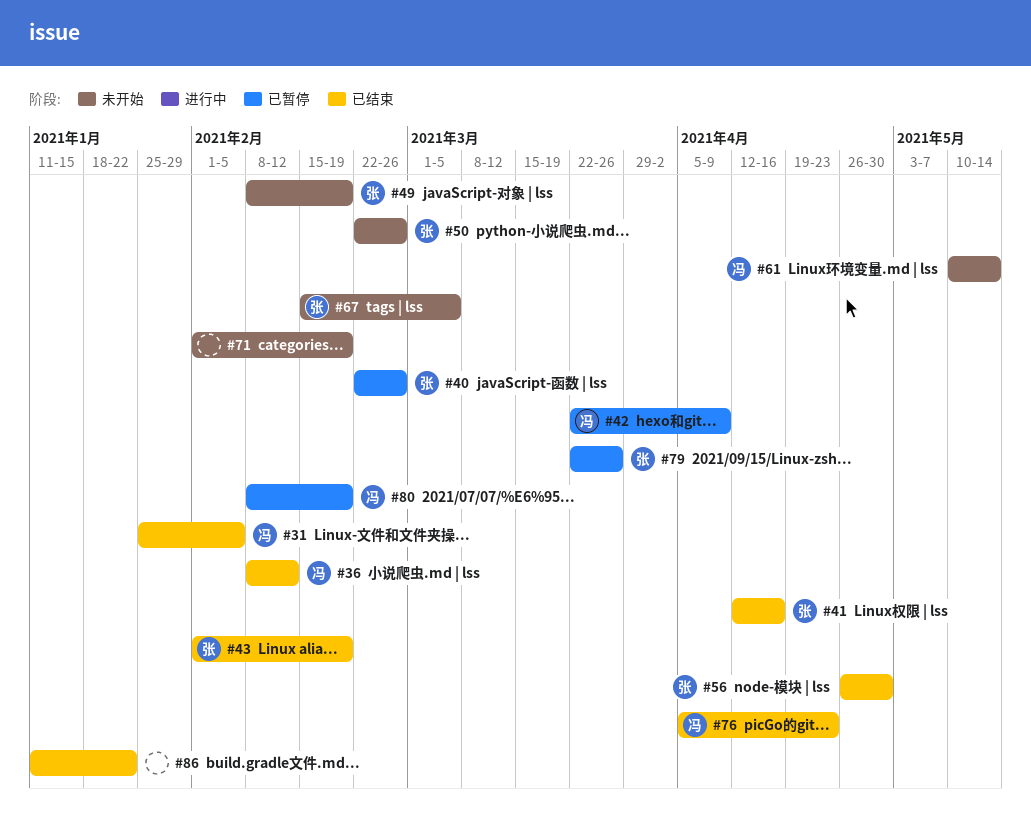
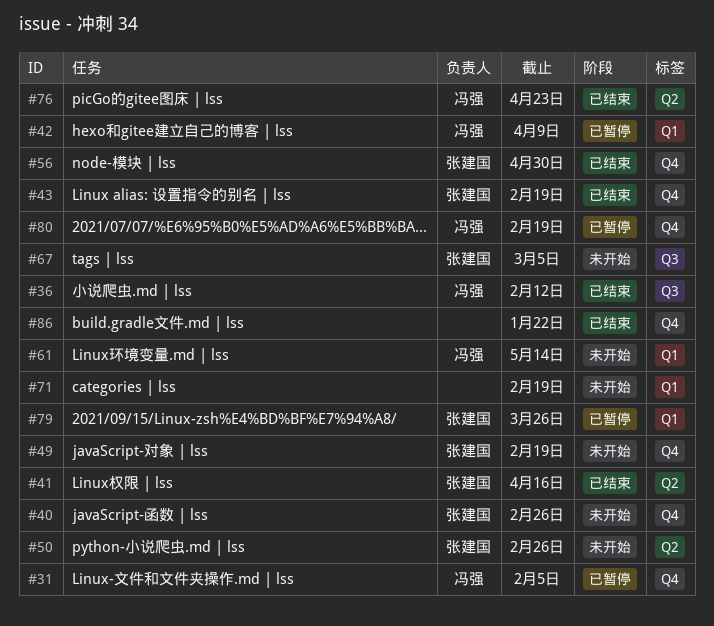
#31, status: 已结束 -> 已暂停
#40, status: 已暂停 -> 未开始

